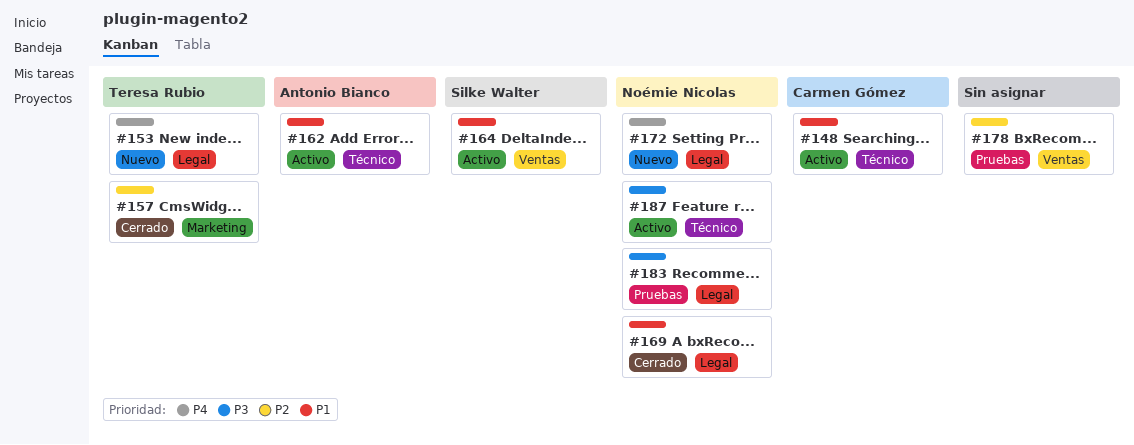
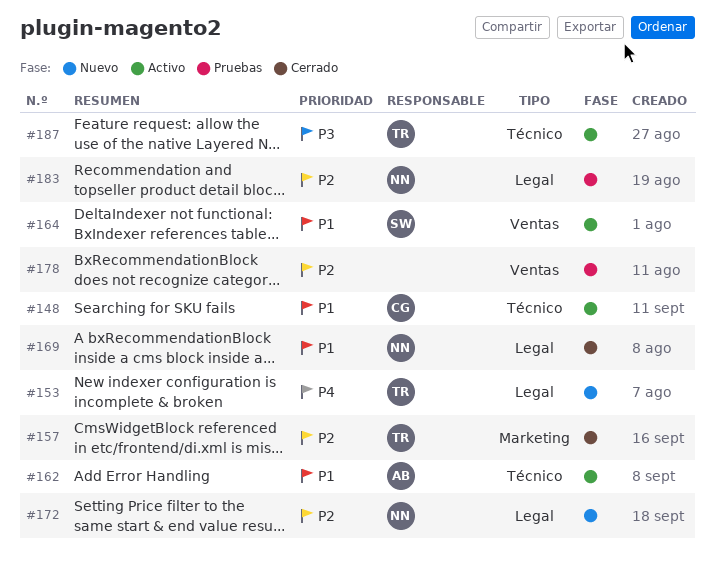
#172, priority: P4 -> P2
#183, priority: P3 -> P2
#187, owner: Noémie Nicolas -> Teresa Rubio

